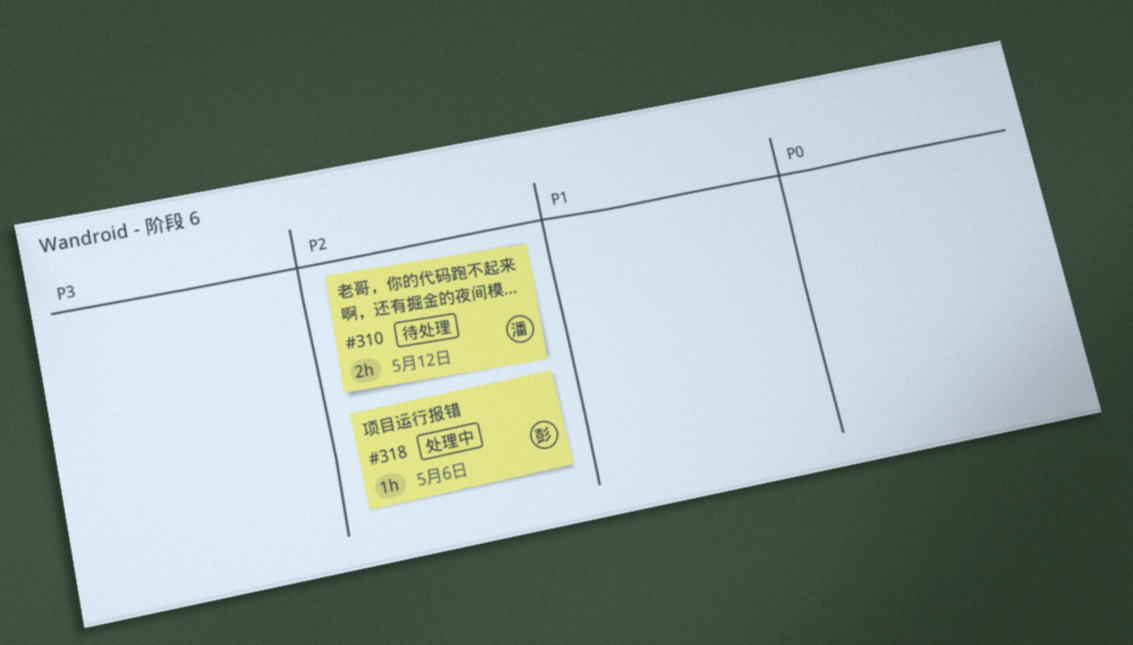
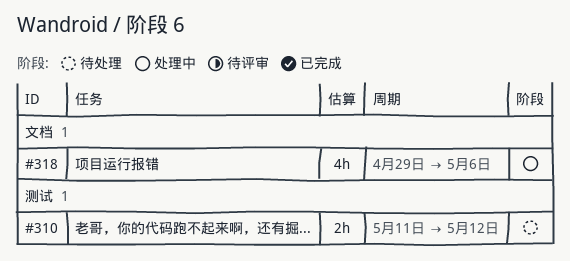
#318, estimate: 1h -> 4h

